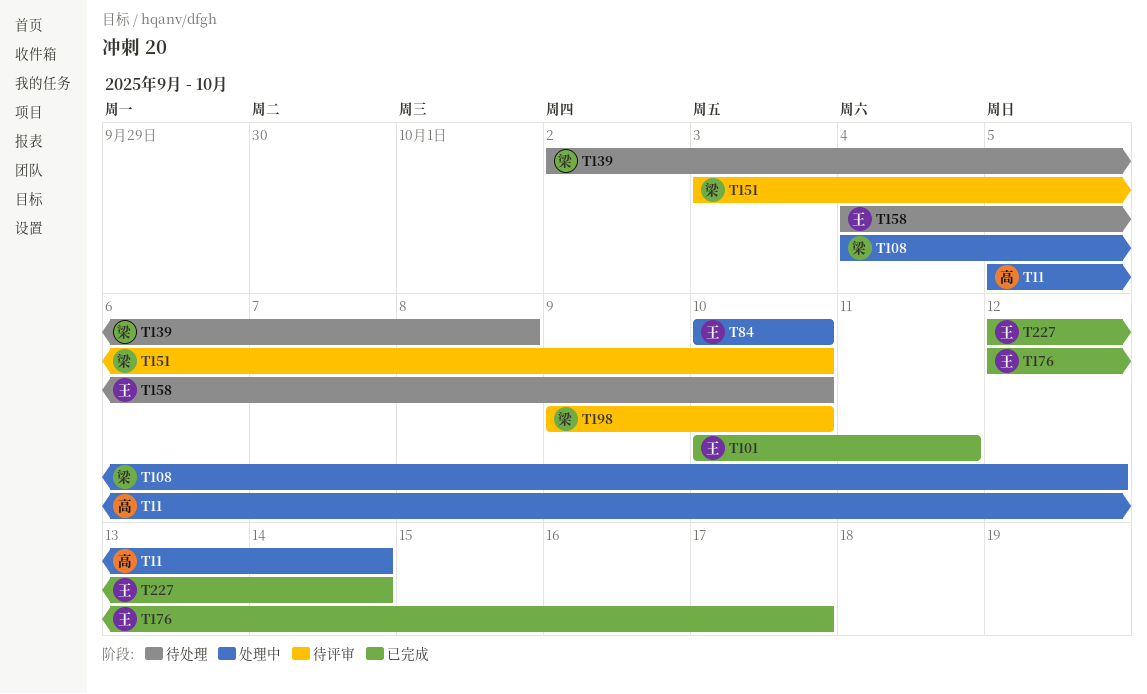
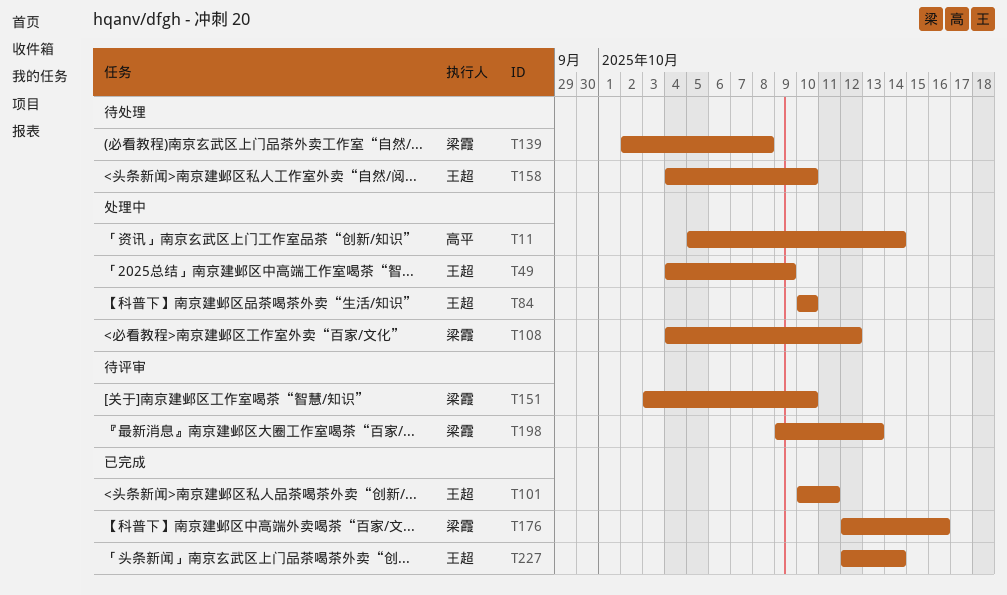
T49: none -> present
T176, owner: 王超 -> 梁霞
T176, due: Oct 17 -> Oct 16
T198, due: Oct 10 -> Oct 13

